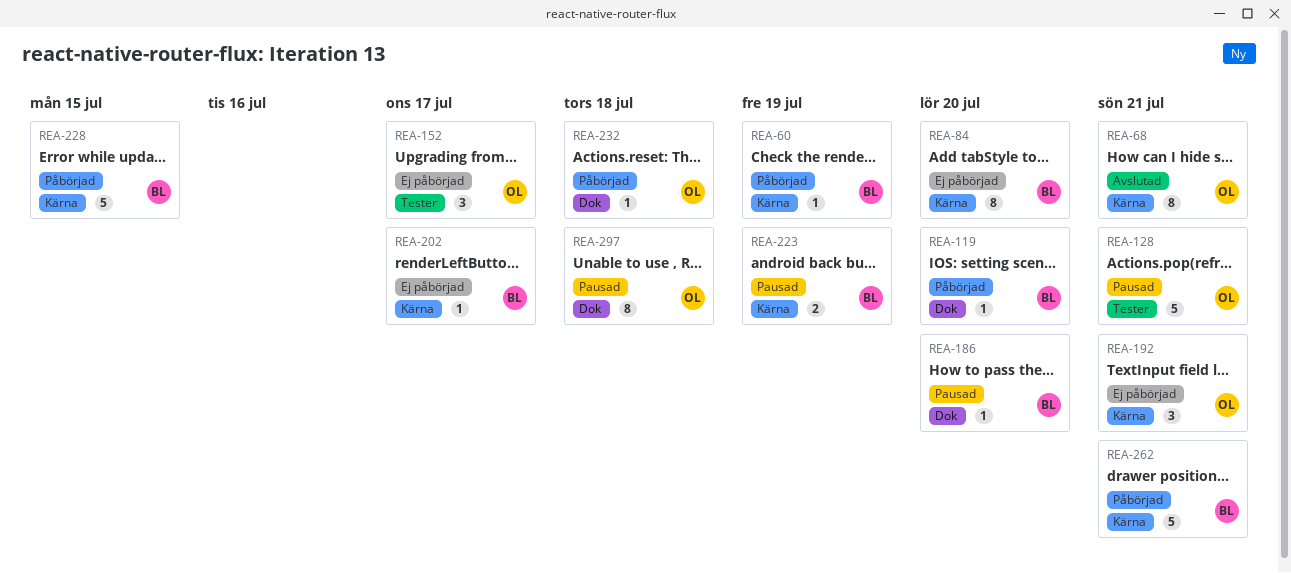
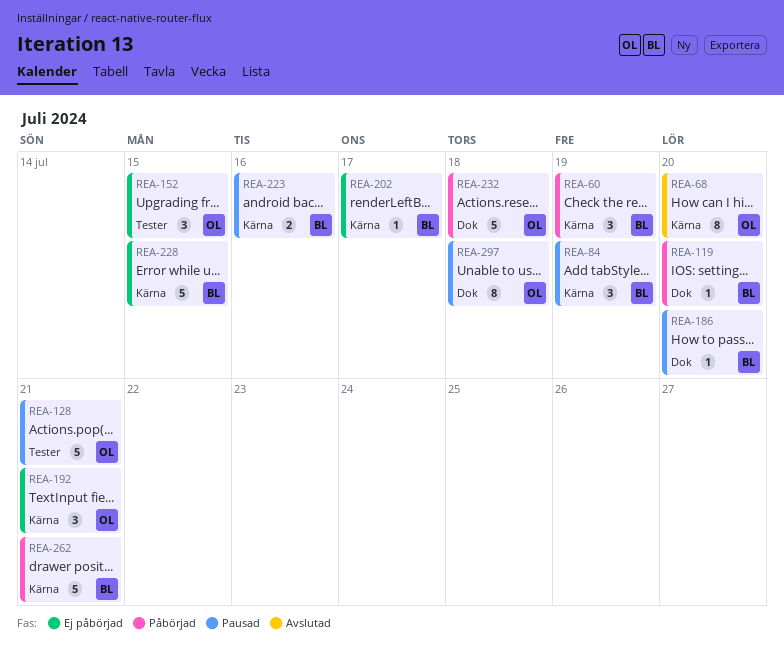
REA-60, estimate: 1 -> 3
REA-68, due: Jul 21 -> Jul 20
REA-84, status: Ej påbörjad -> Pausad
REA-84, estimate: 8 -> 3
REA-84, due: Jul 20 -> Jul 19
REA-152, due: Jul 17 -> Jul 15
REA-223, due: Jul 19 -> Jul 16
REA-228, status: Påbörjad -> Ej påbörjad
REA-232, estimate: 1 -> 5

